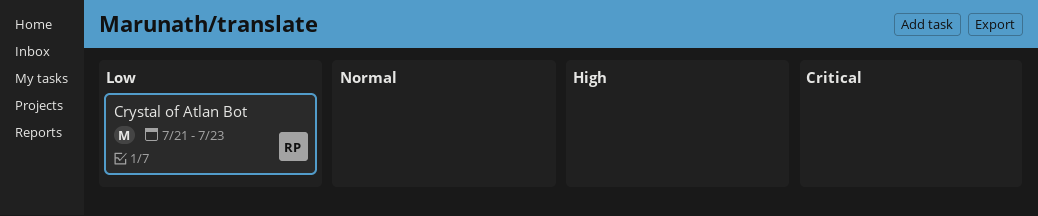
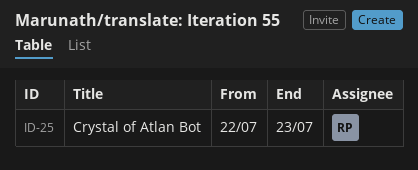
Crystal of Atlan Bot, start: Jul 21 -> Jul 22

